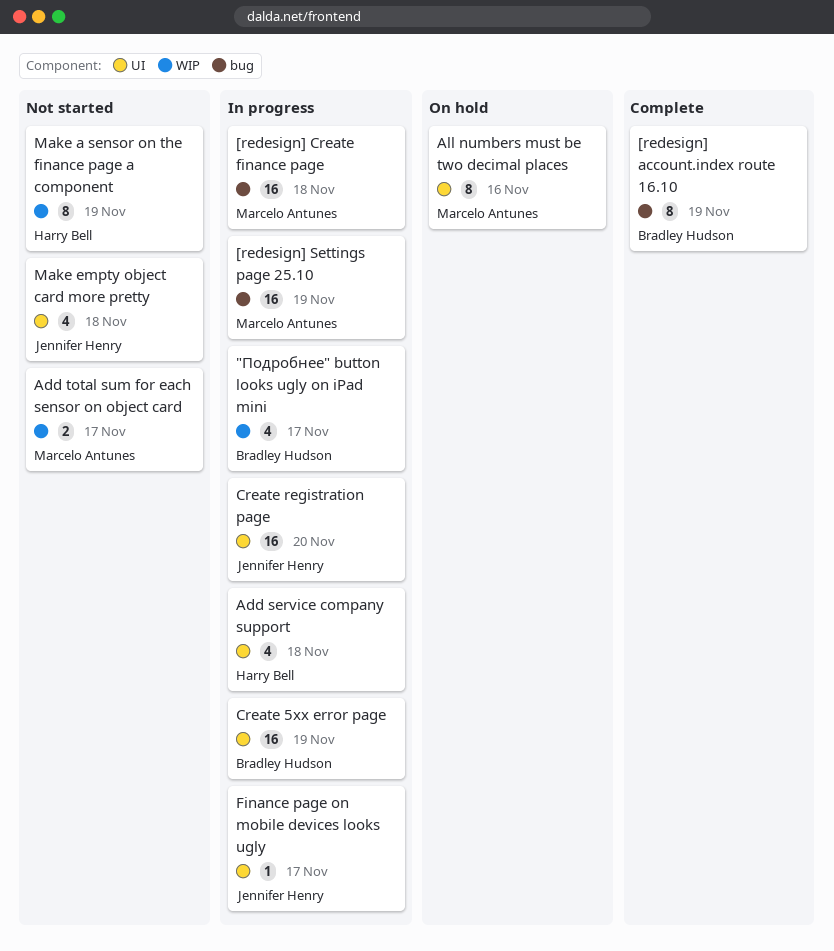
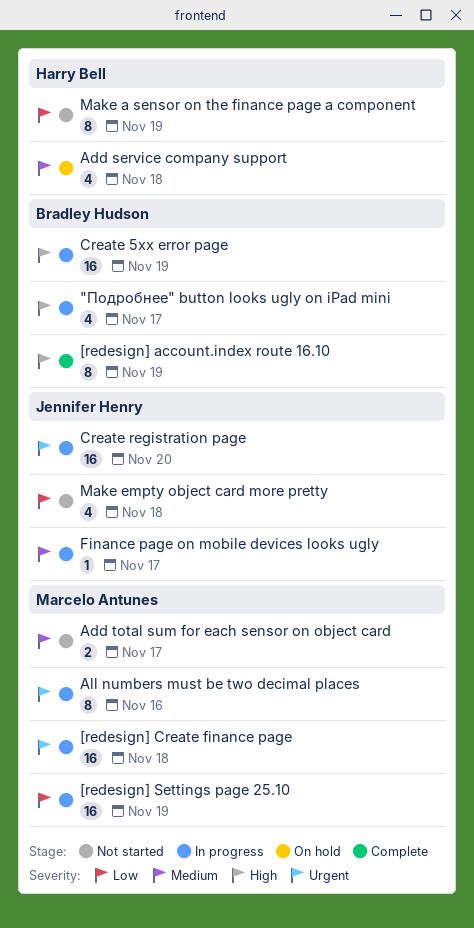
Add service company support, status: In progress -> On hold
All numbers must be two decimal places, status: On hold -> In progress

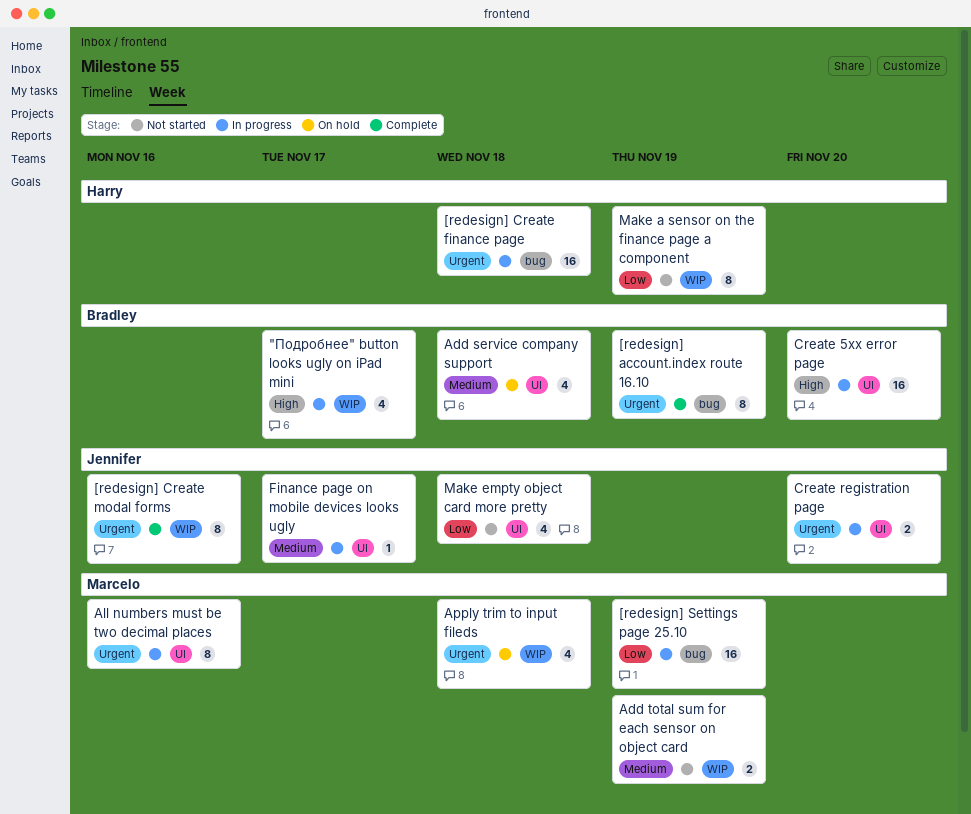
[redesign] account.index route 16.10, priority: High -> Urgent
[redesign] Create finance page, owner: Marcelo Antunes -> Harry Bell
[redesign] Create modal forms: none -> present
Add service company support, owner: Harry Bell -> Bradley Hudson
Add total sum for each sensor on object card, due: Nov 17 -> Nov 19
Apply trim to input fileds: none -> present
Create 5xx error page, due: Nov 19 -> Nov 20
Create registration page, estimate: 16 -> 2

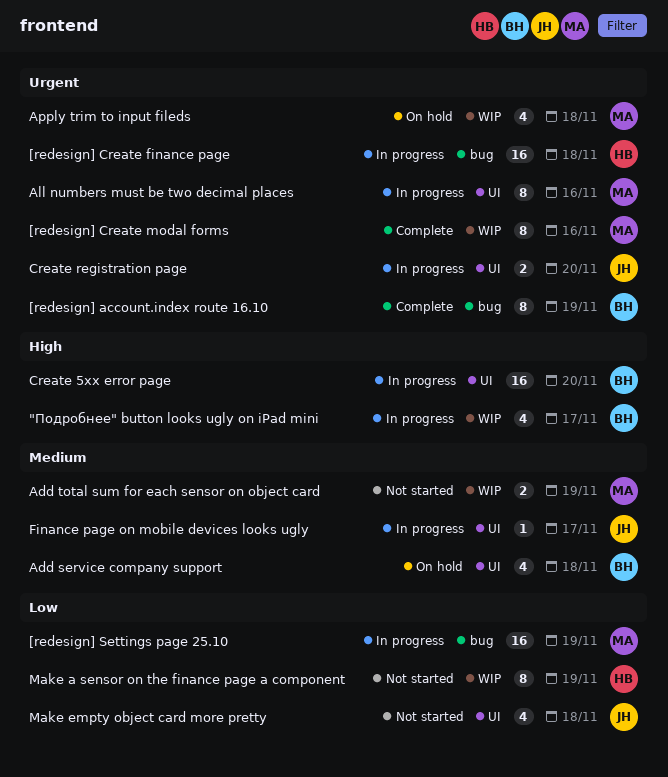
[redesign] Create modal forms, owner: Jennifer -> Marcelo

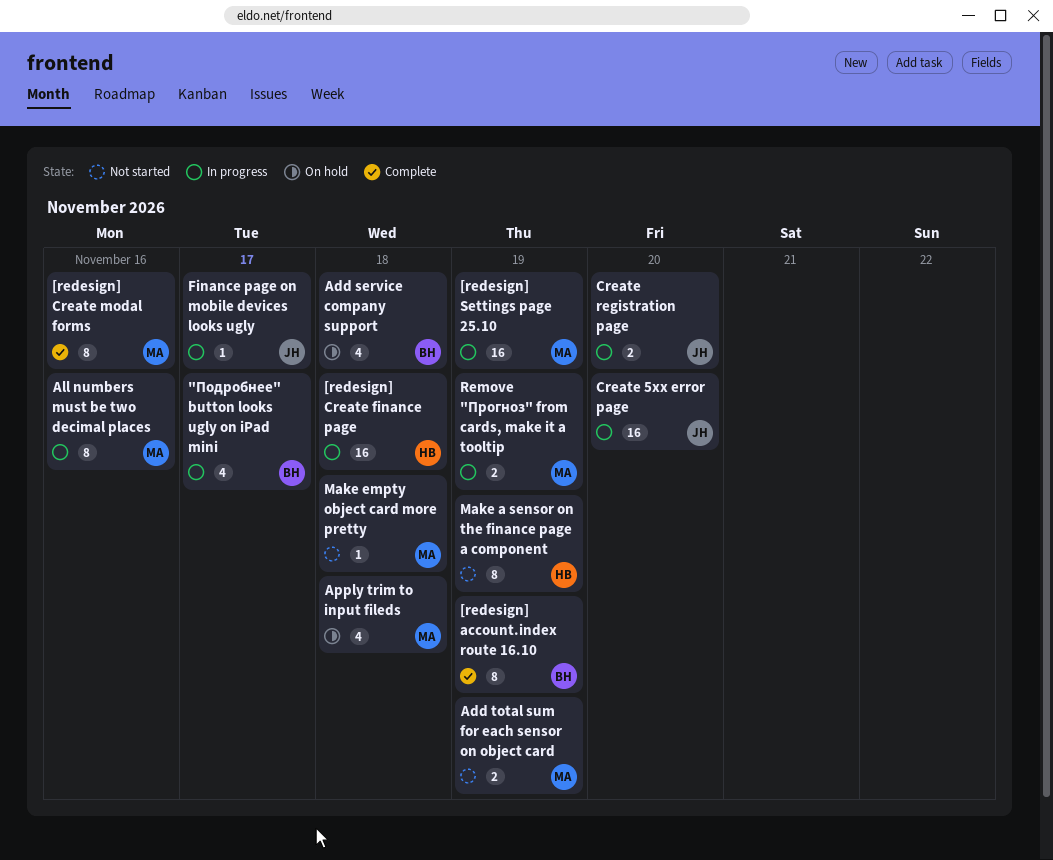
Create 5xx error page, owner: BH -> JH
Make empty object card more pretty, owner: JH -> MA
Make empty object card more pretty, estimate: 4 -> 1
Remove "Прогноз" from cards, make it a tooltip: none -> present

